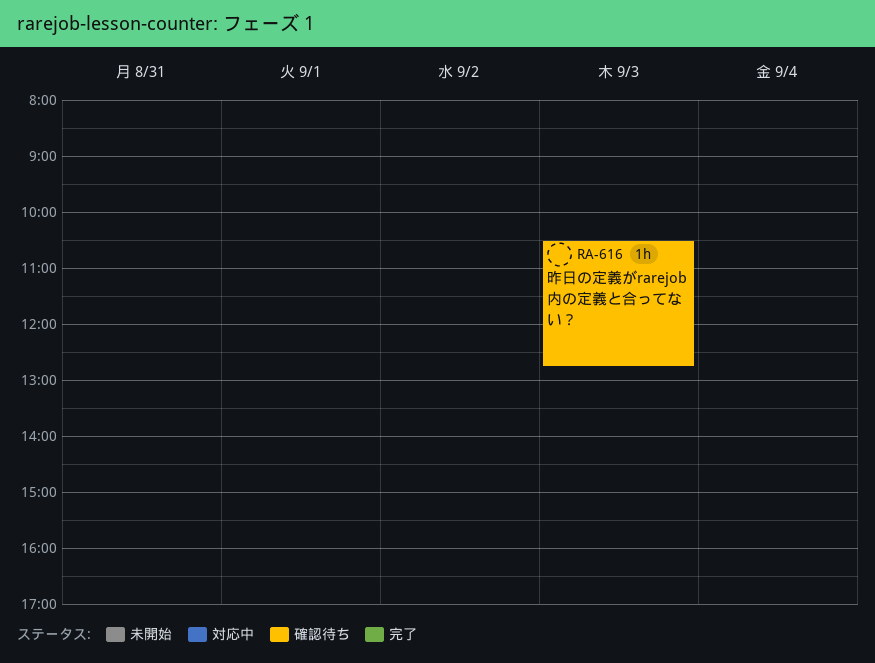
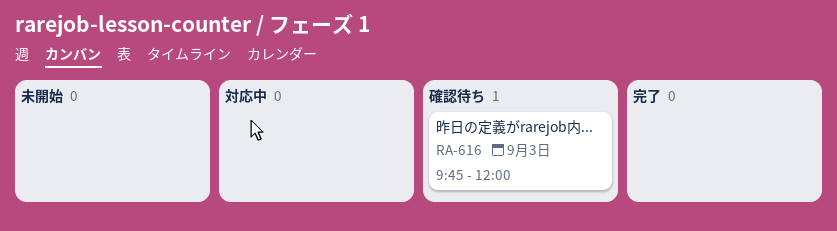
RA-616, begins: 10:30 -> 09:45
RA-616, ends: 12:45 -> 12:00

